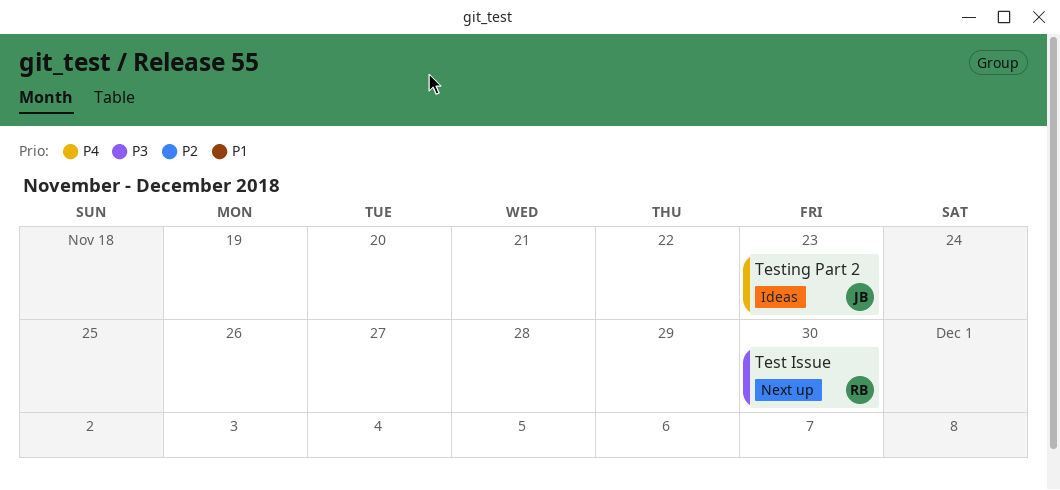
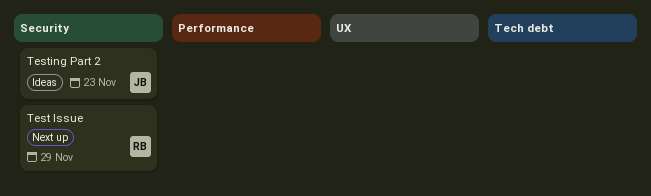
Test Issue, due: Nov 30 -> Nov 29

